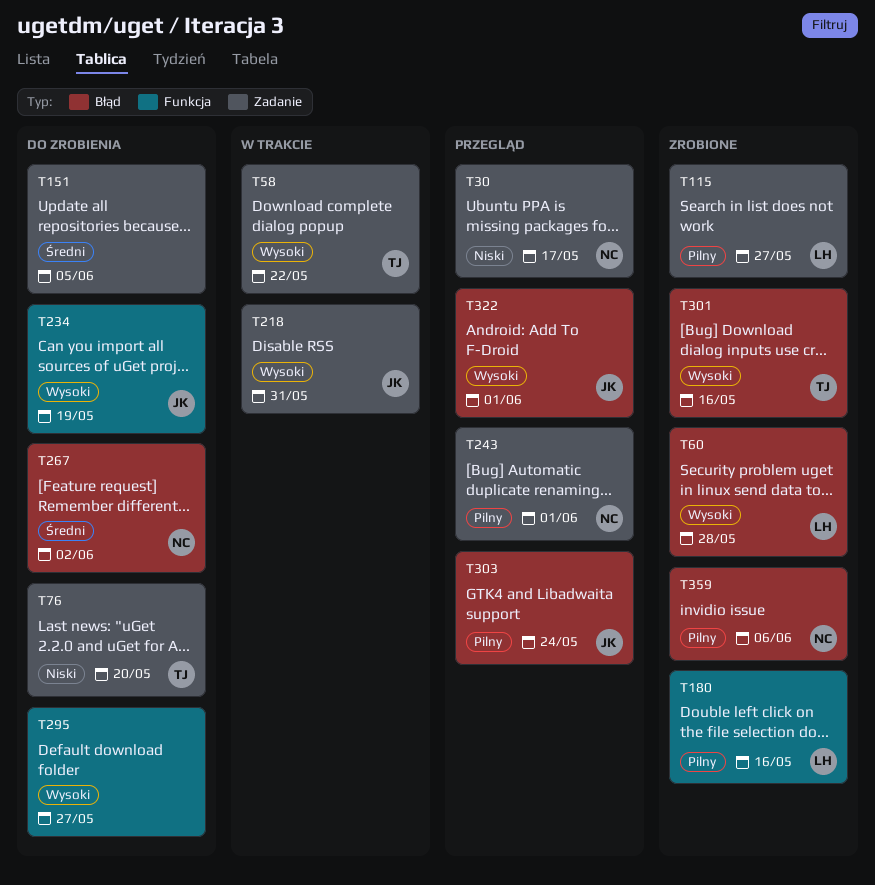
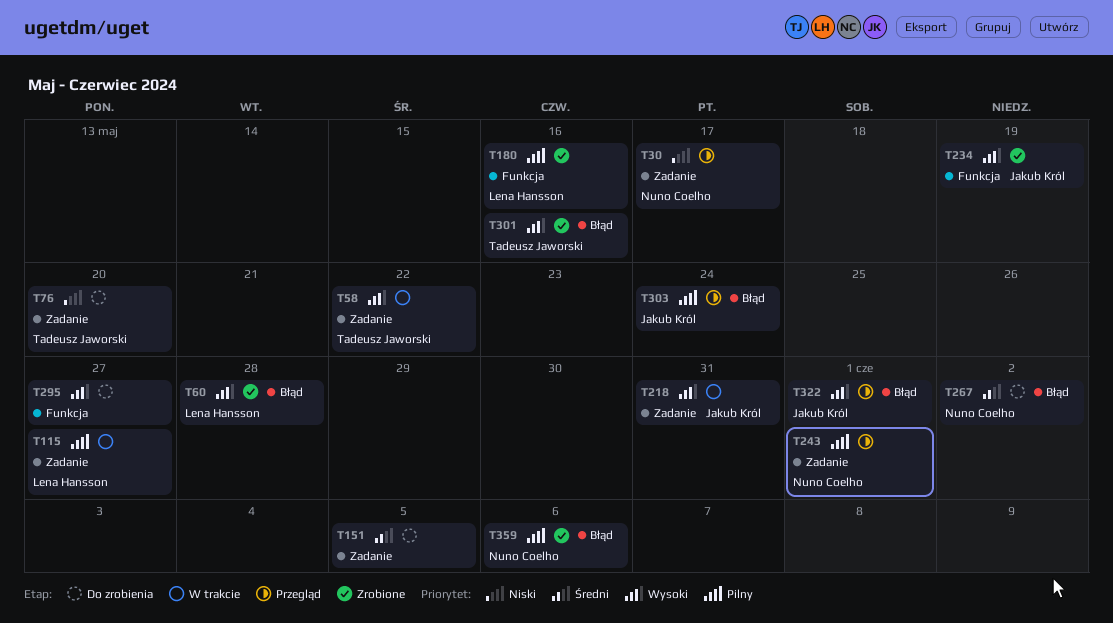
T115, status: Zrobione -> W trakcie
T234, status: Do zrobienia -> Zrobione

